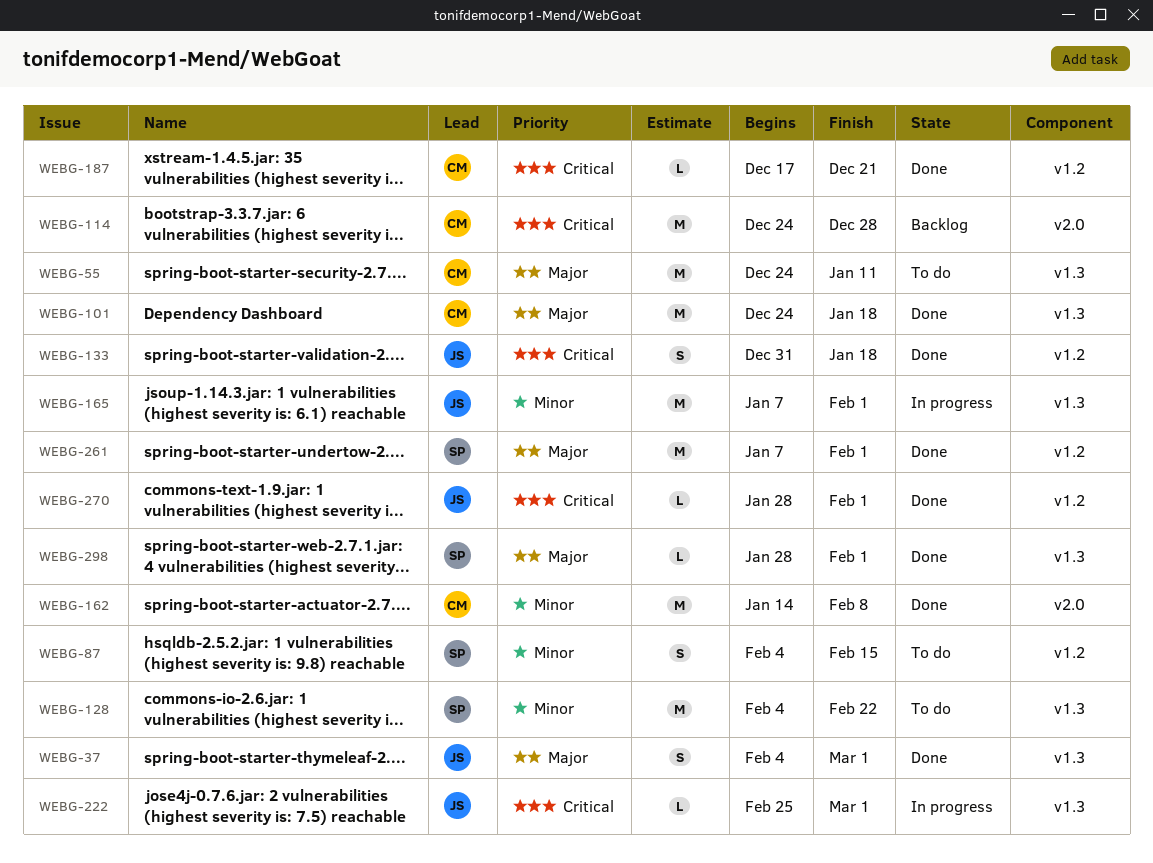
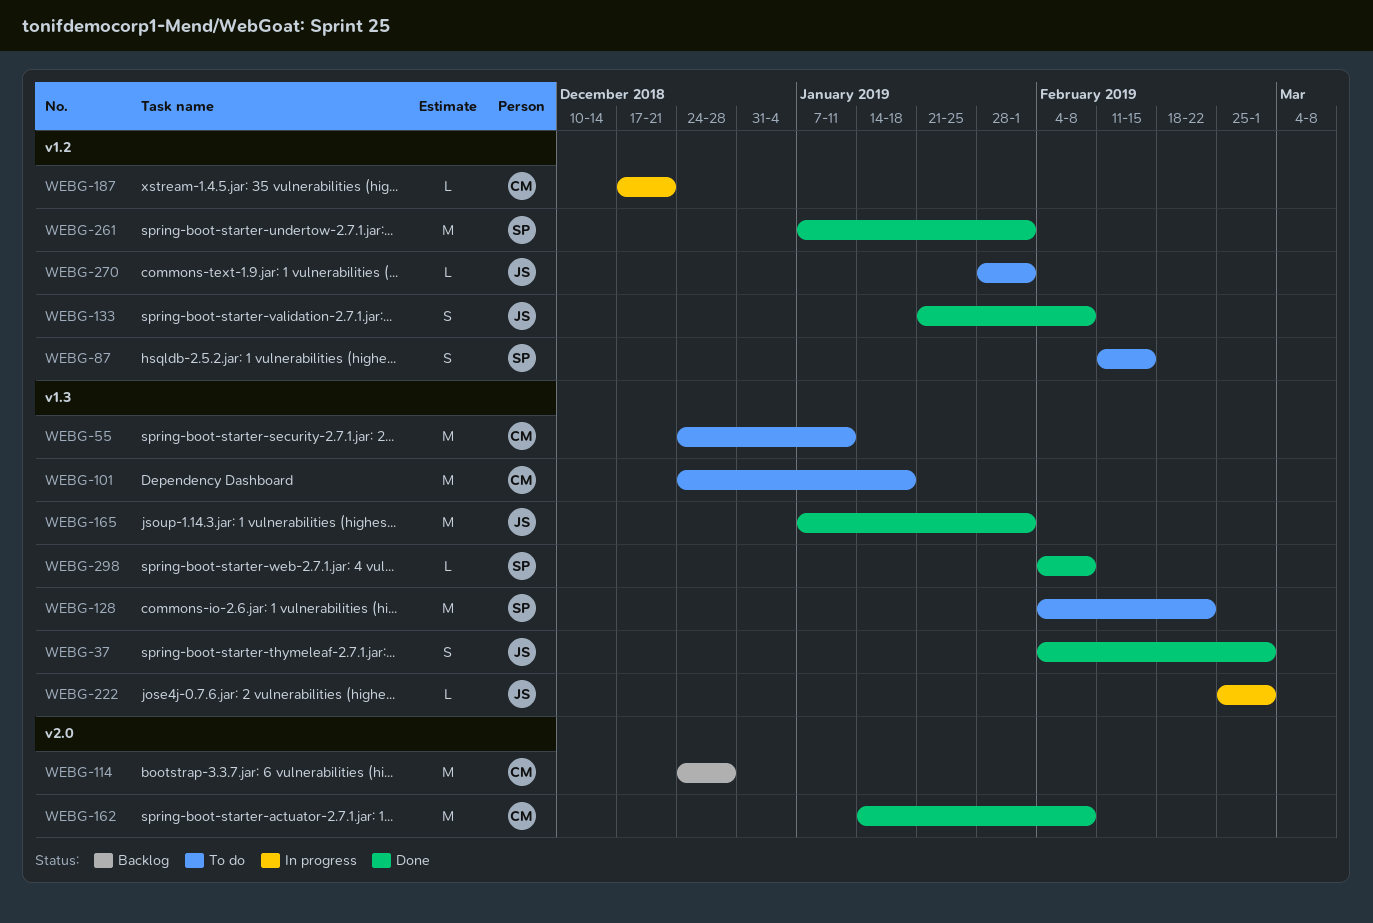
WEBG-87, start: Feb 4 -> Feb 11
WEBG-101, status: Done -> To do
WEBG-133, start: Dec 31 -> Jan 21
WEBG-133, due: Jan 18 -> Feb 8
WEBG-165, status: In progress -> Done
WEBG-187, status: Done -> In progress
WEBG-270, status: Done -> To do
WEBG-298, start: Jan 28 -> Feb 4
WEBG-298, due: Feb 1 -> Feb 8

